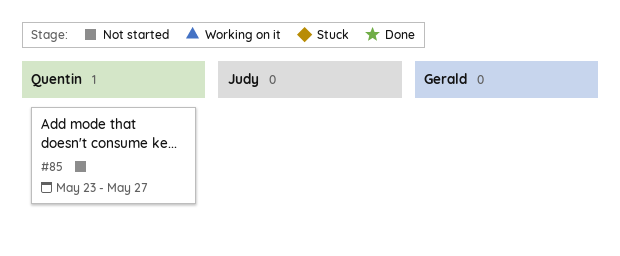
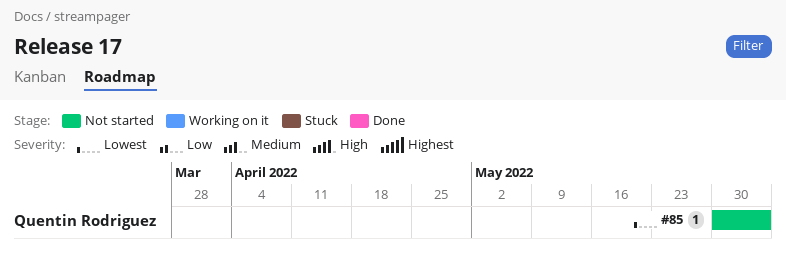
#85, start: May 23 -> May 30
#85, due: May 27 -> Jun 3

